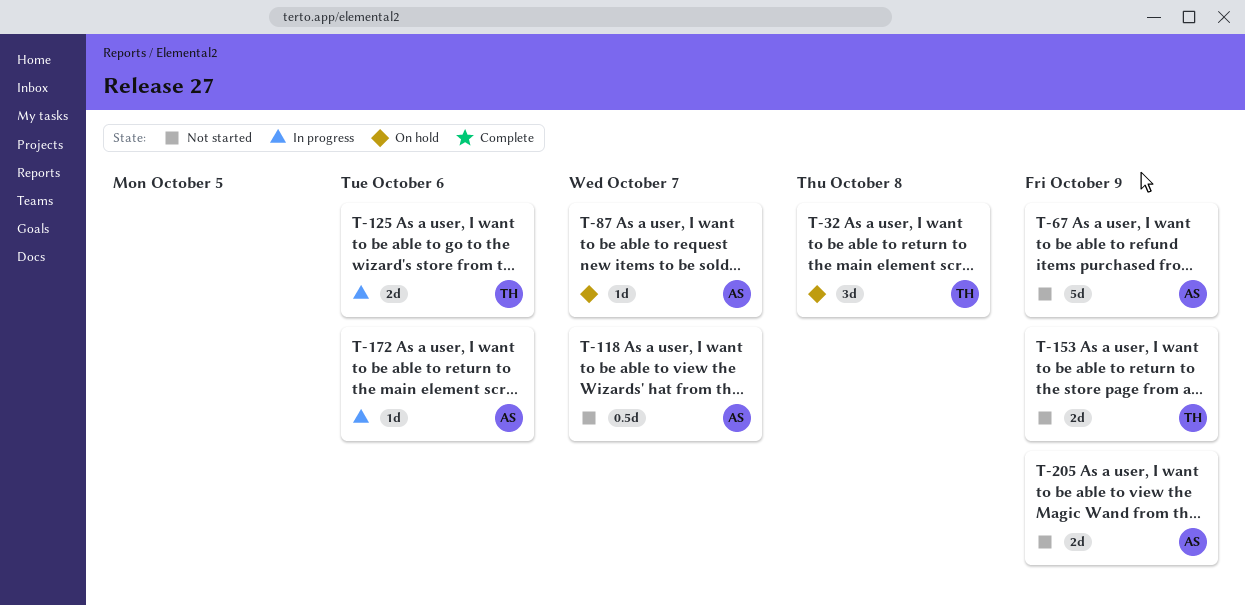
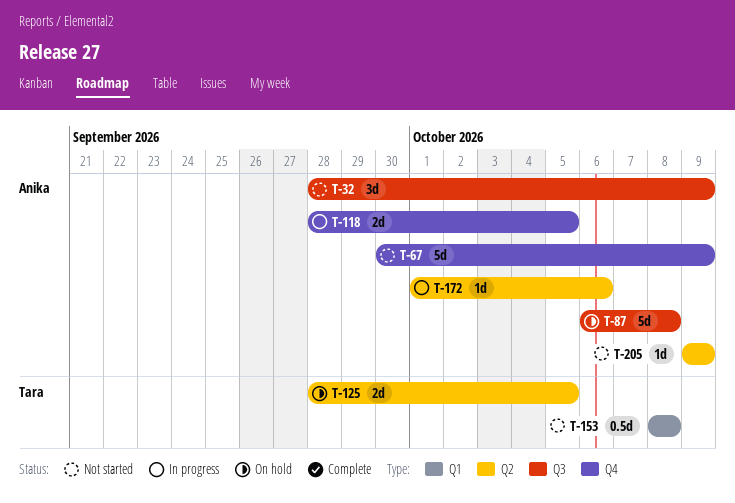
T-32, status: On hold -> Not started
T-32, owner: Tara -> Anika
T-32, due: Oct 8 -> Oct 9
T-87, estimate: 1d -> 5d
T-87, due: Oct 7 -> Oct 8
T-118, status: Not started -> In progress
T-118, estimate: 0.5d -> 2d
T-118, due: Oct 7 -> Oct 5
T-125, status: In progress -> On hold
T-125, due: Oct 6 -> Oct 5
T-153, estimate: 2d -> 0.5d
T-153, due: Oct 9 -> Oct 8
T-205, estimate: 2d -> 1d

